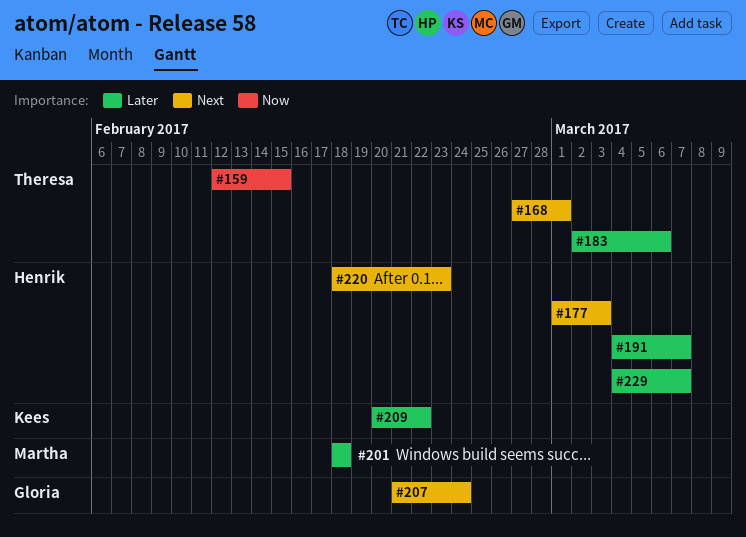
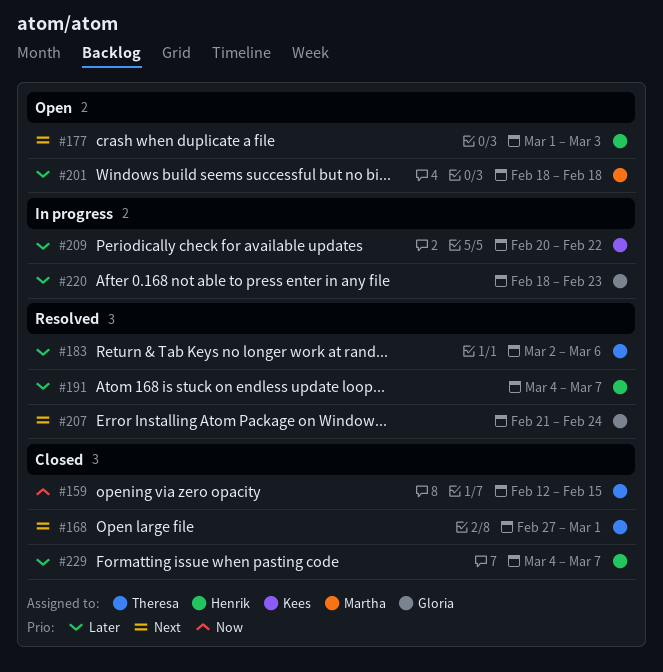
#220, owner: Henrik -> Gloria
#220, priority: Next -> Later

